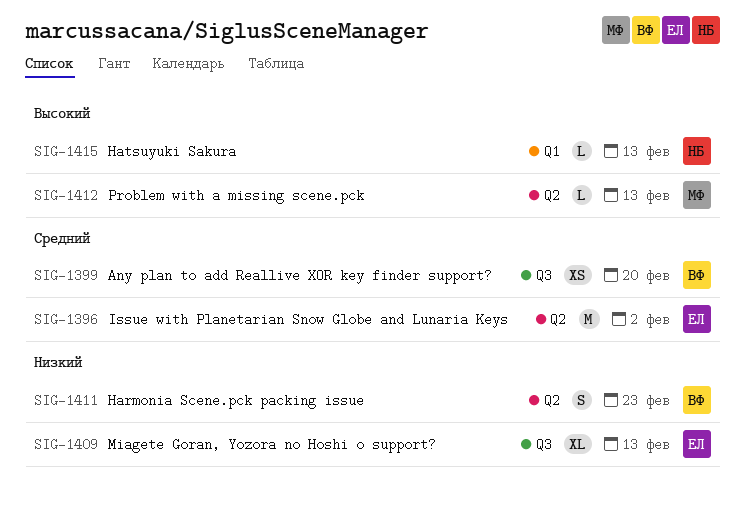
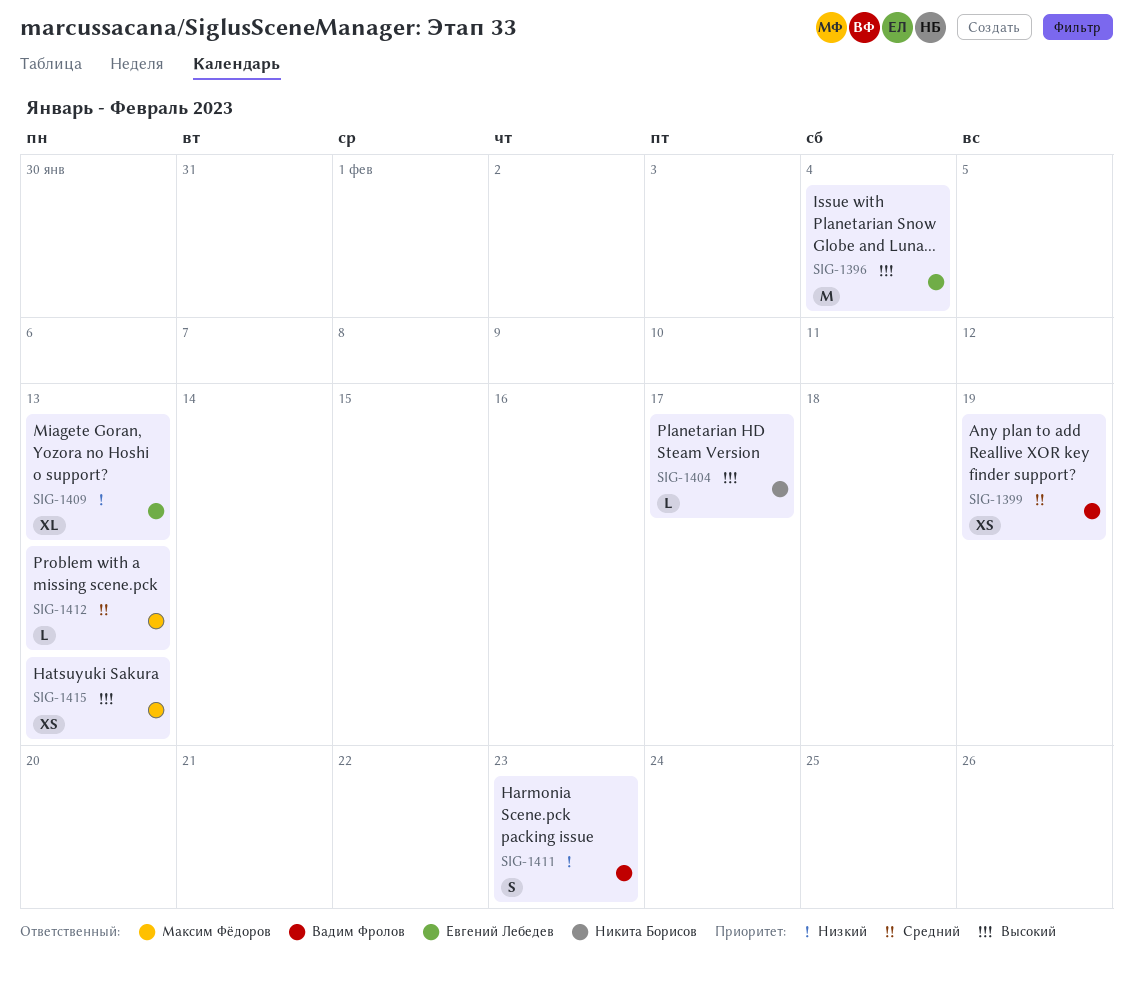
SIG-1396, priority: Средний -> Высокий
SIG-1396, due: Feb 2 -> Feb 4
SIG-1399, due: Feb 20 -> Feb 19
SIG-1404: none -> present
SIG-1412, priority: Высокий -> Средний
SIG-1415, owner: Никита Борисов -> Максим Фёдоров
SIG-1415, estimate: L -> XS

